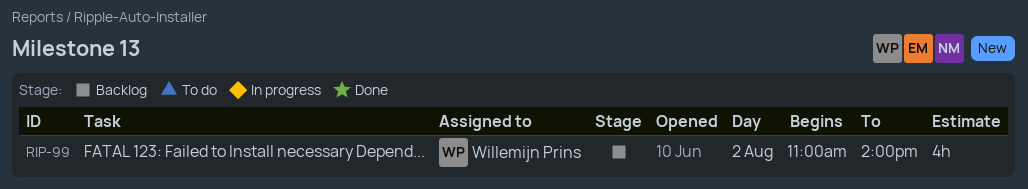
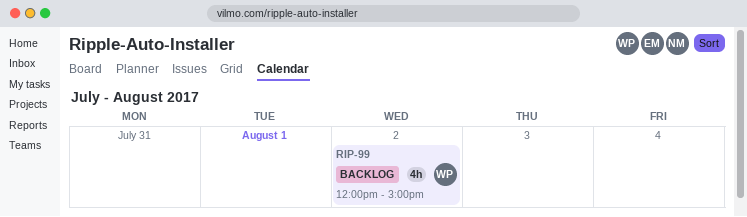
RIP-99, begins: 11:00 -> 12:00
RIP-99, ends: 14:00 -> 15:00

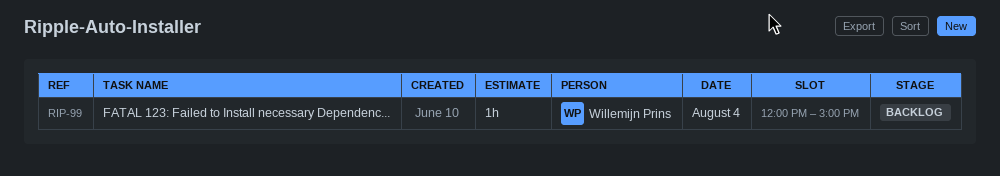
RIP-99, estimate: 4h -> 1h
RIP-99, day: Aug 2 -> Aug 4

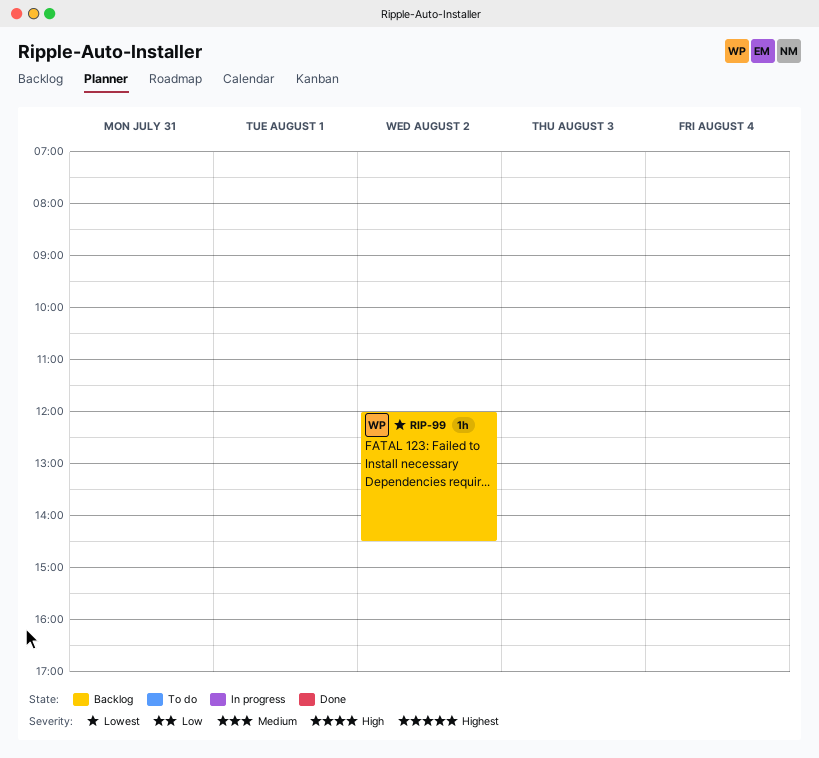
RIP-99, day: Aug 4 -> Aug 2
RIP-99, ends: 15:00 -> 14:30

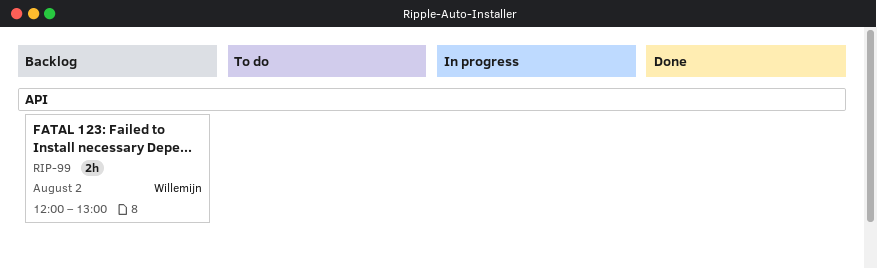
RIP-99, estimate: 1h -> 2h
RIP-99, ends: 14:30 -> 13:00

